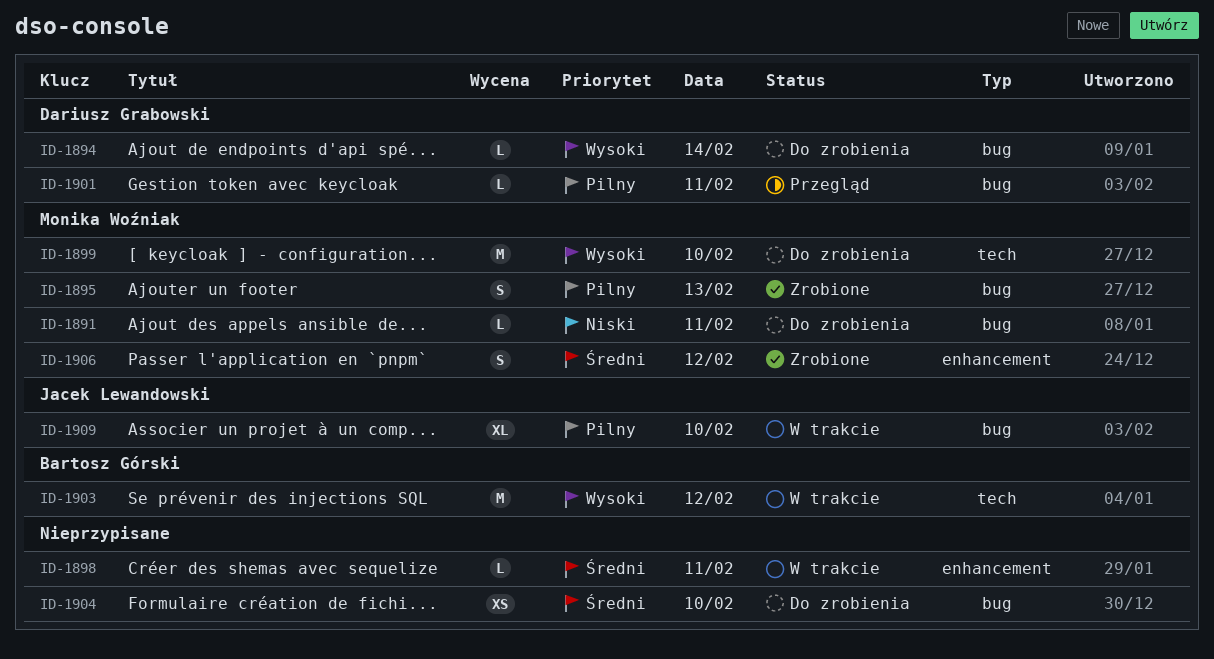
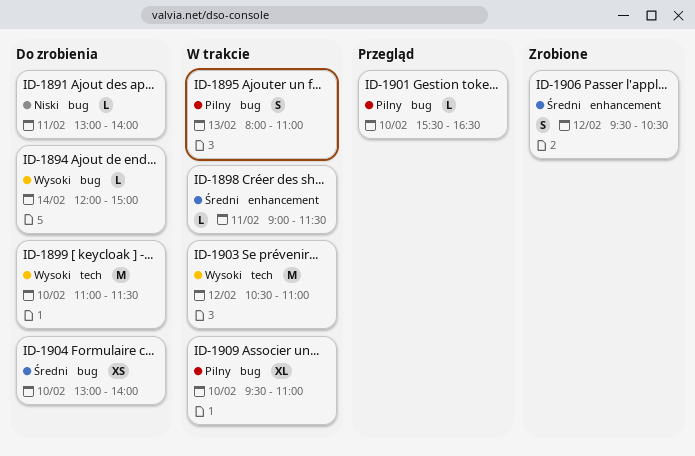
ID-1895, status: Zrobione -> W trakcie
ID-1901, day: Feb 11 -> Feb 10

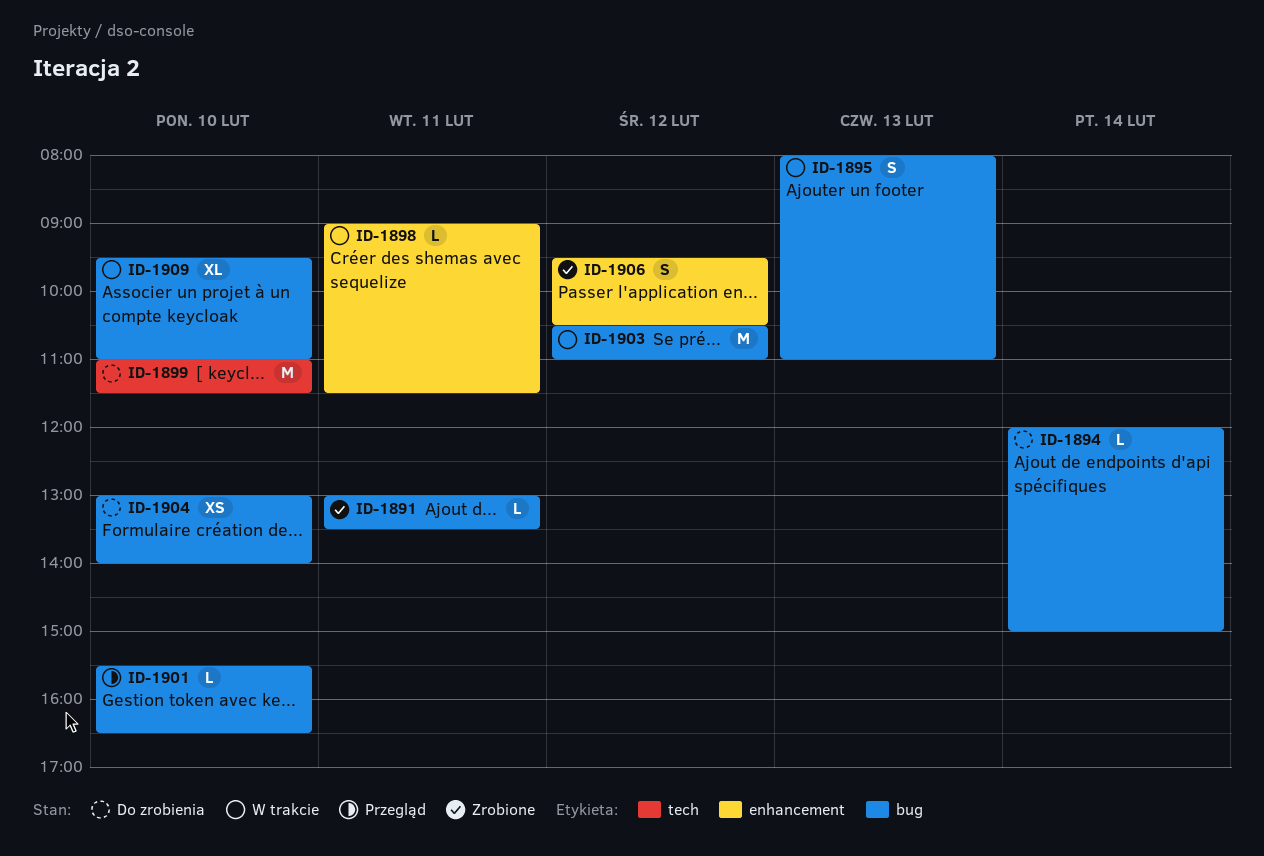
ID-1891, status: Do zrobienia -> Zrobione
ID-1891, ends: 14:00 -> 13:30
ID-1903, label: tech -> bug

